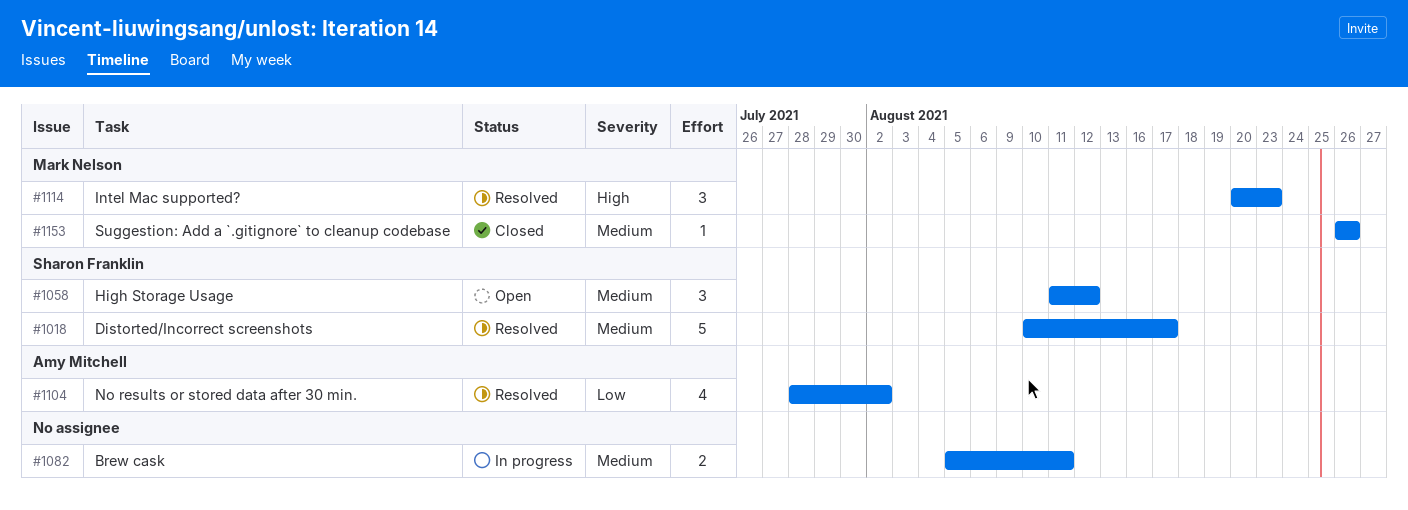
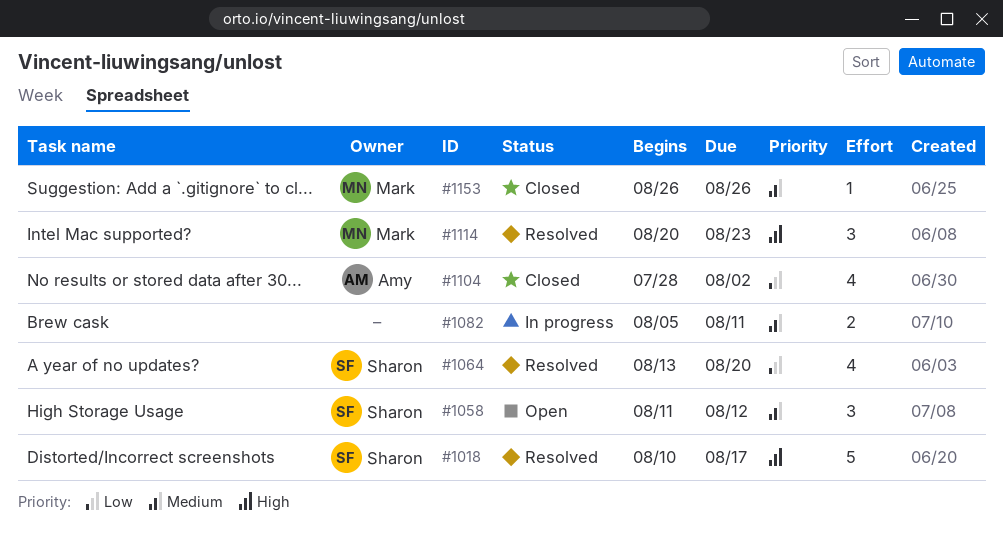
#1018, priority: Medium -> High
#1064: none -> present
#1104, status: Resolved -> Closed

